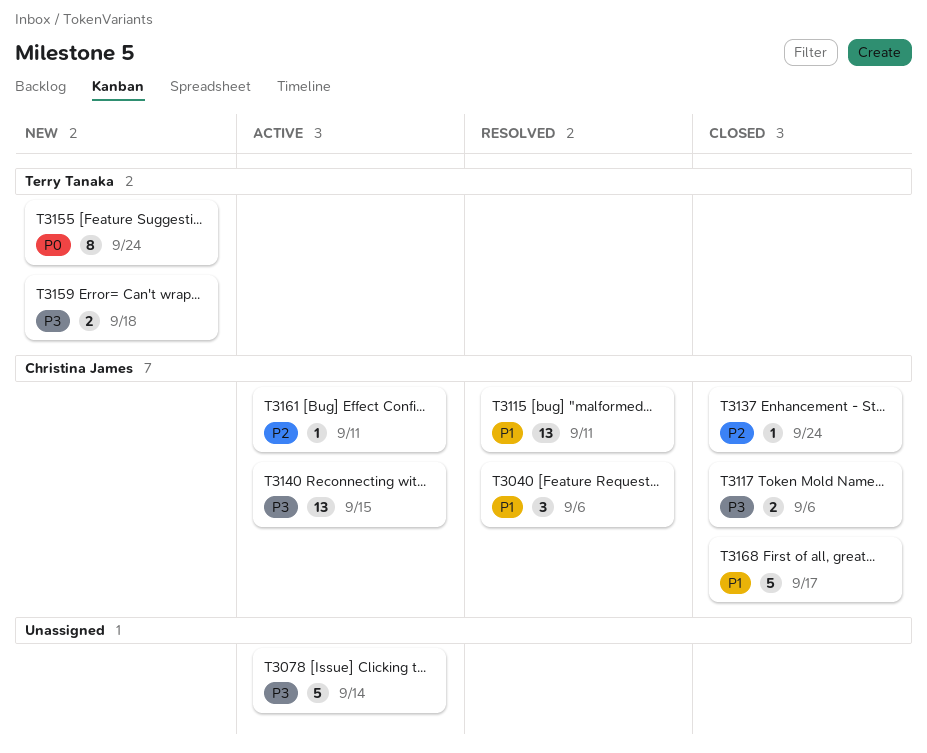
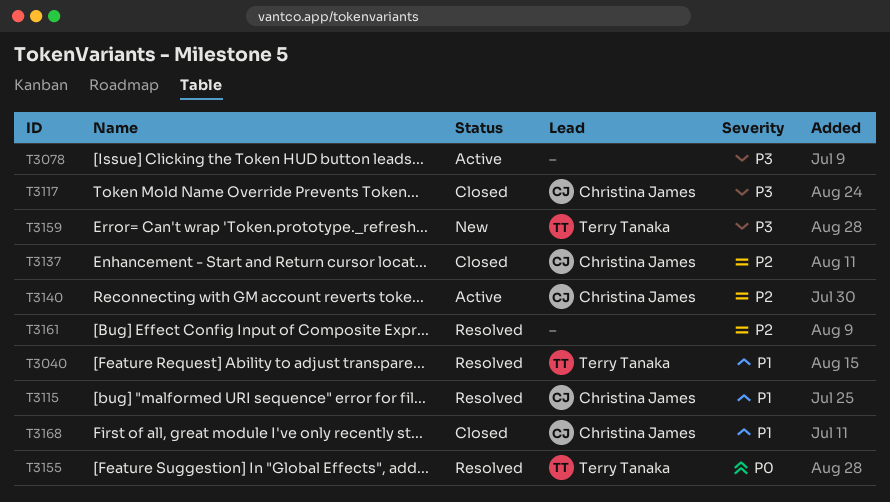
T3040, owner: Christina James -> Terry Tanaka
T3140, priority: P3 -> P2
T3155, status: New -> Resolved
T3161, status: Active -> Resolved
T3161, owner: Christina James -> none

